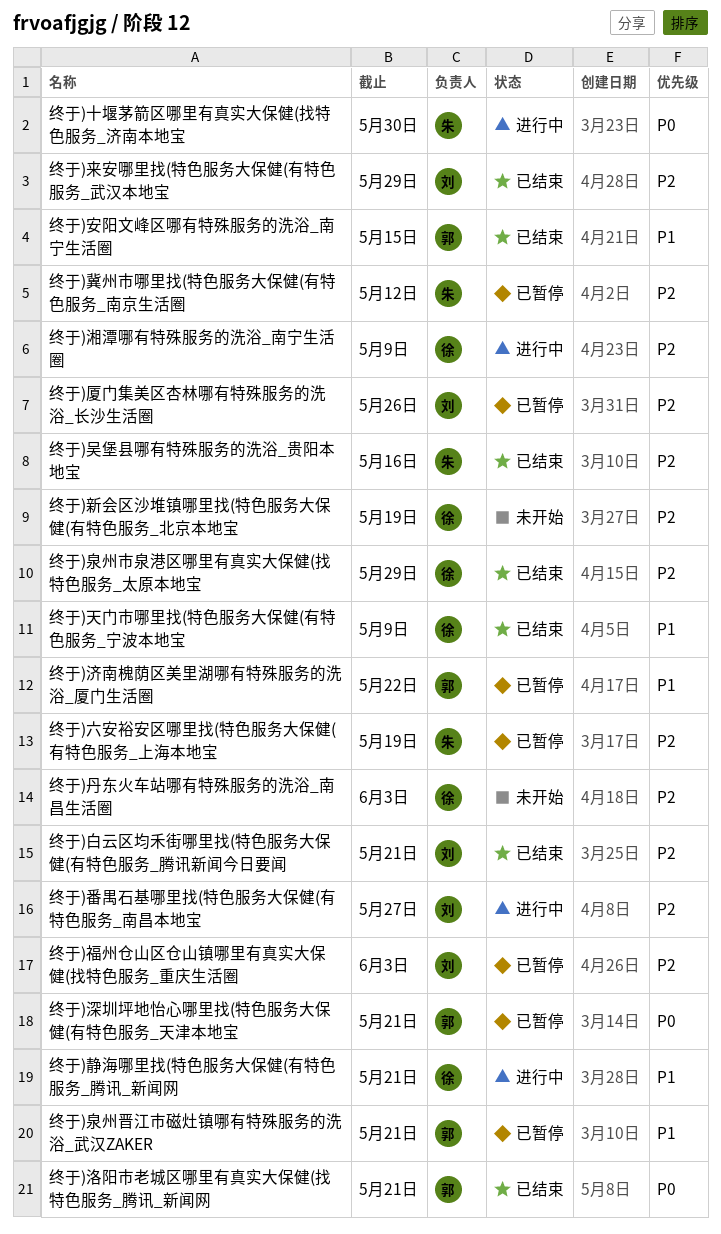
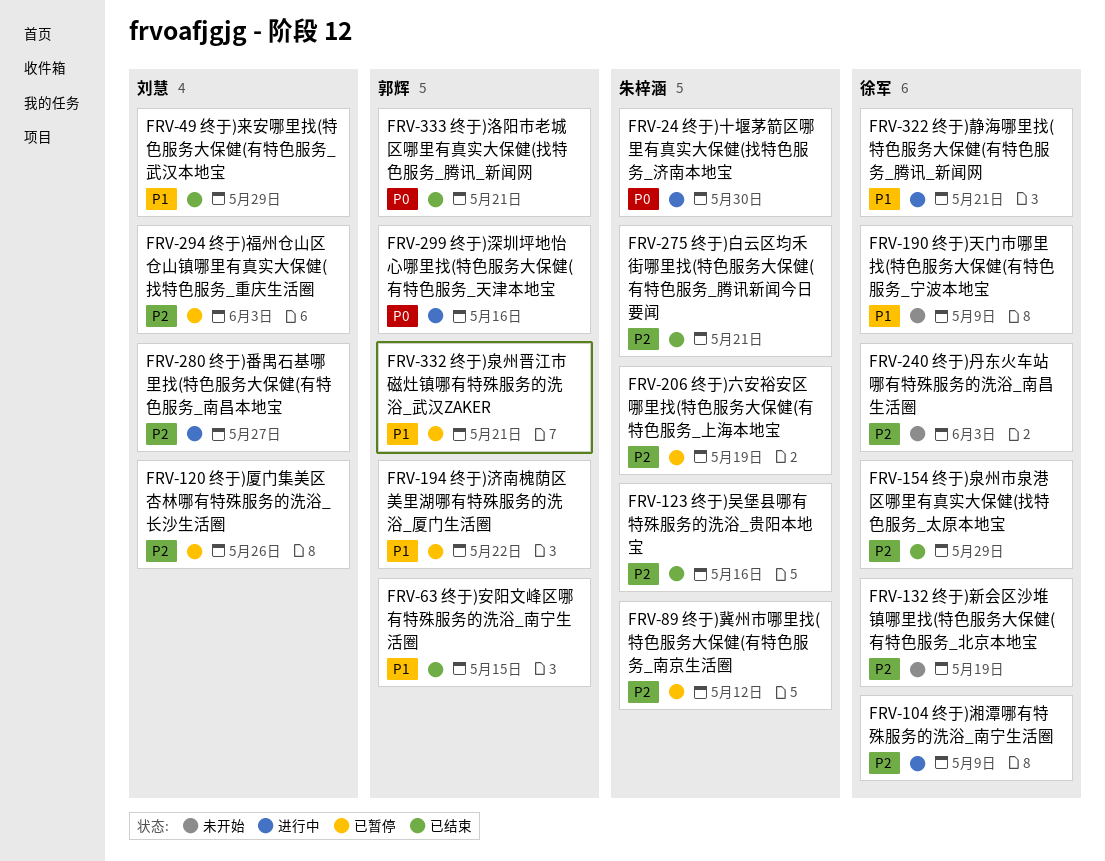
终于)天门市哪里找(特色服务大保健(有特色服务_宁波本地宝, status: 已结束 -> 未开始
终于)来安哪里找(特色服务大保健(有特色服务_武汉本地宝, priority: P2 -> P1
终于)深圳坪地怡心哪里找(特色服务大保健(有特色服务_天津本地宝, status: 已暂停 -> 进行中
终于)深圳坪地怡心哪里找(特色服务大保健(有特色服务_天津本地宝, due: May 21 -> May 16
终于)白云区均禾街哪里找(特色服务大保健(有特色服务_腾讯新闻今日要闻, owner: 刘慧 -> 朱梓涵

